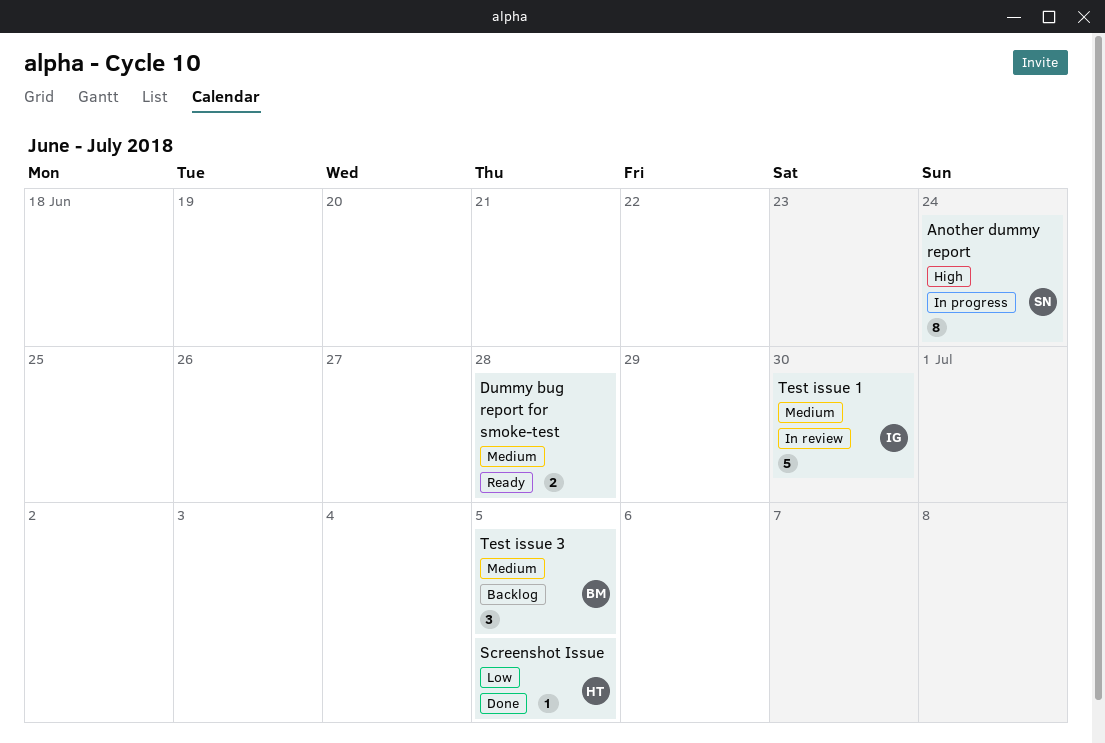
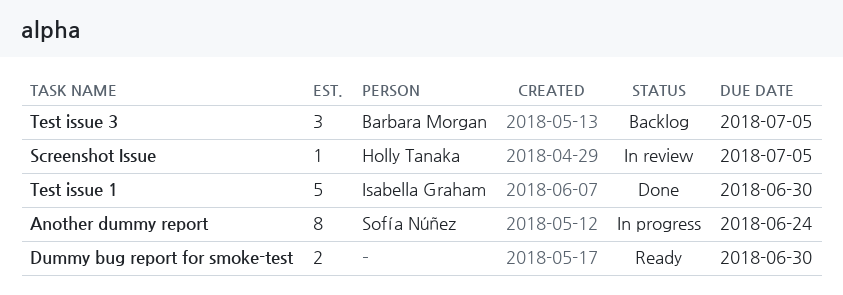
Dummy bug report for smoke-test, due: Jun 28 -> Jun 30
Screenshot Issue, status: Done -> In review
Test issue 1, status: In review -> Done

